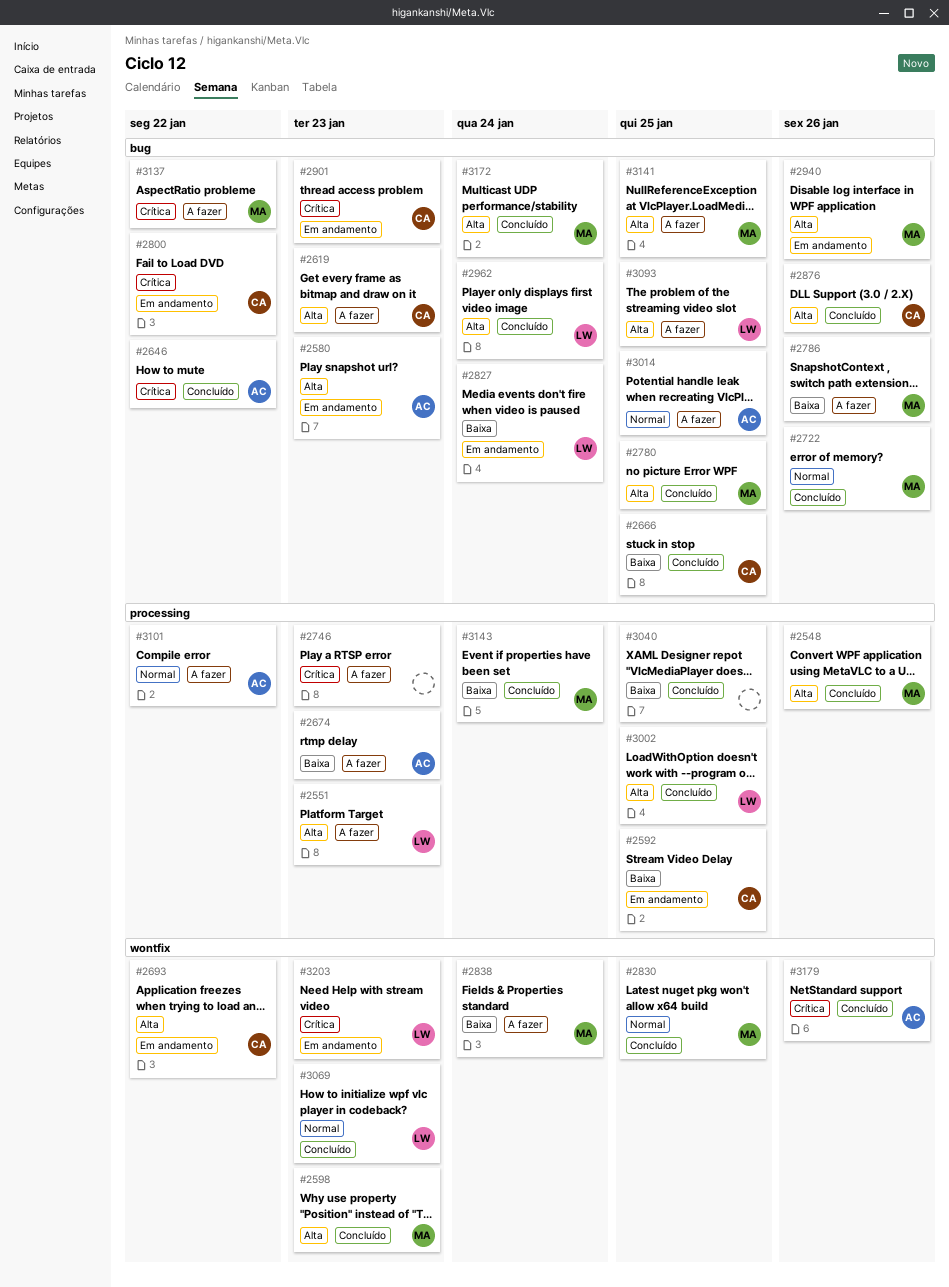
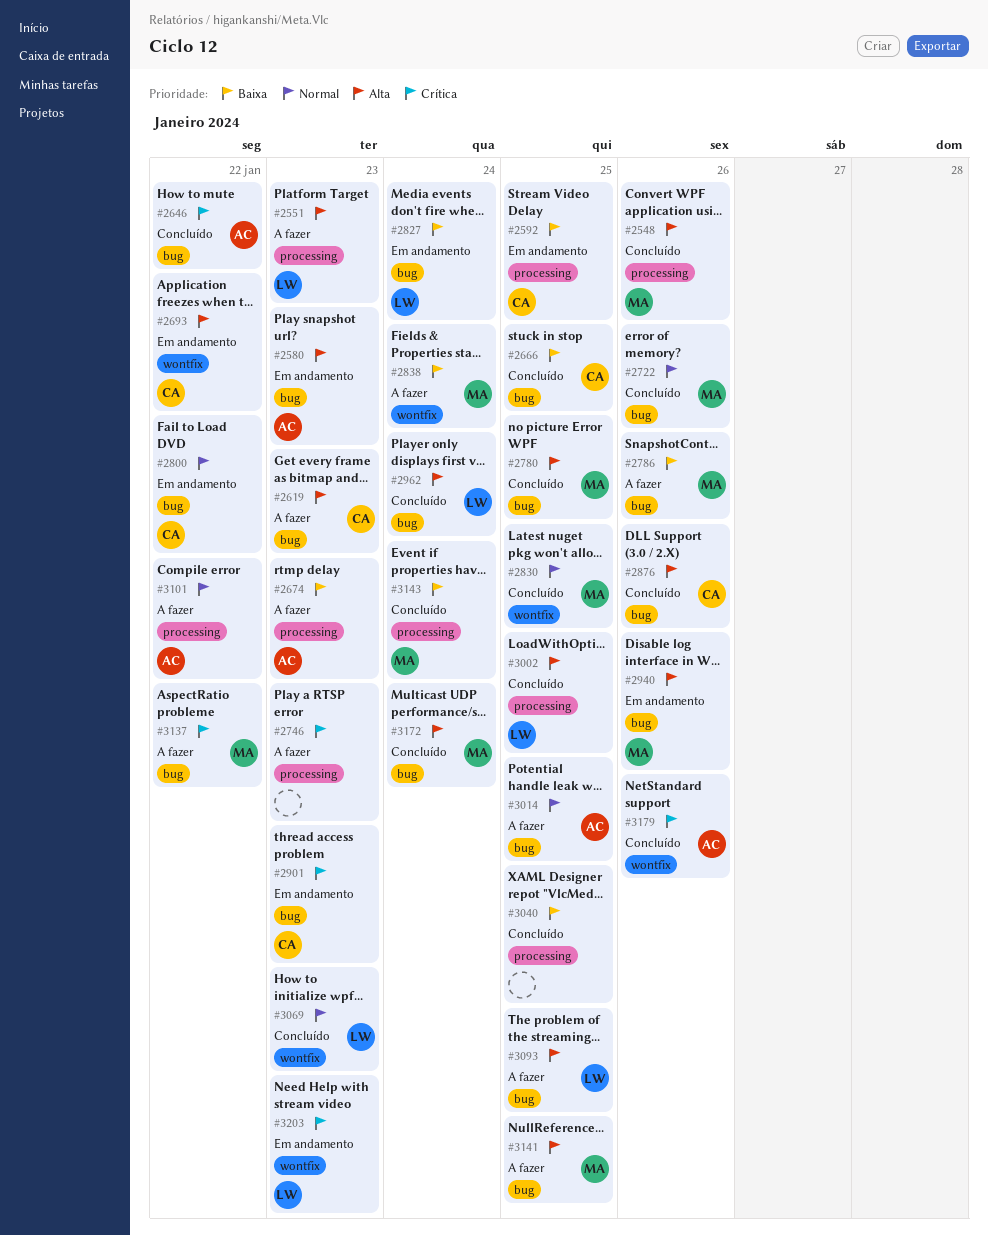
#2598: present -> none
#2800, priority: Crítica -> Normal

